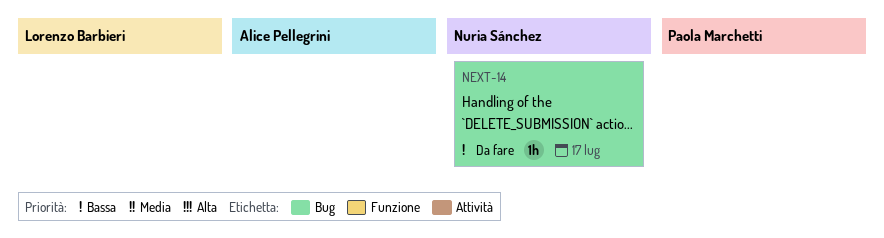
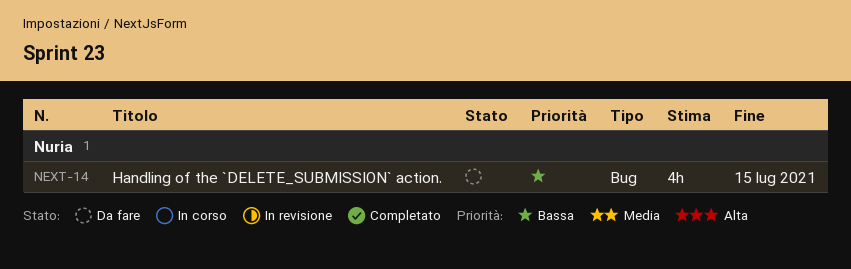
NEXT-14, estimate: 1h -> 4h
NEXT-14, due: Jul 17 -> Jul 15

